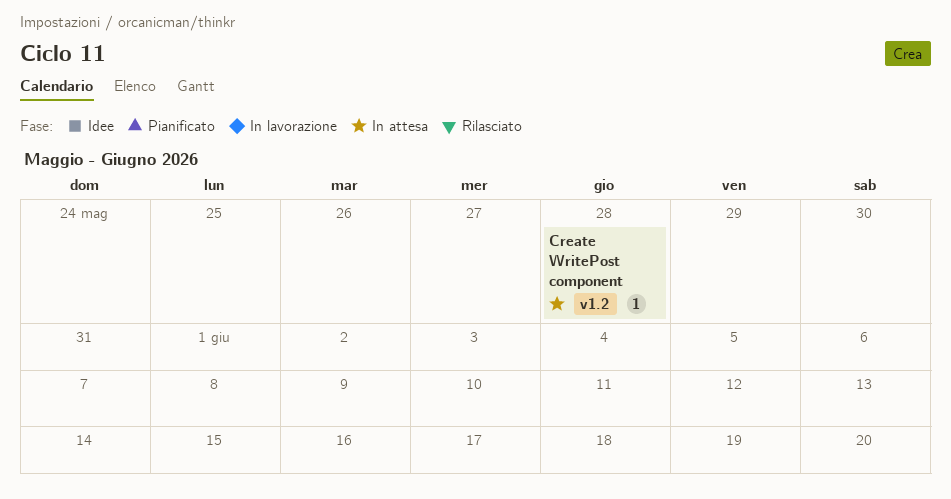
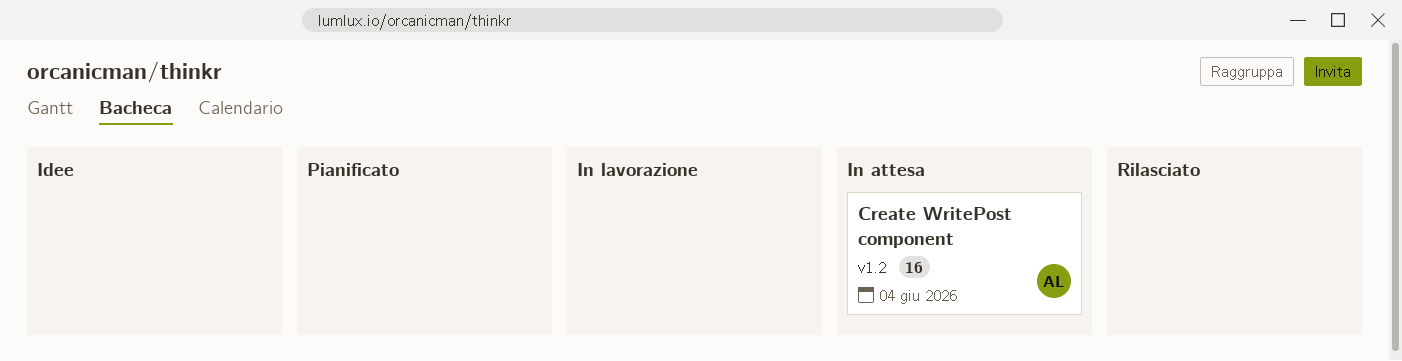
Create WritePost component, estimate: 1 -> 16
Create WritePost component, due: May 28 -> Jun 4

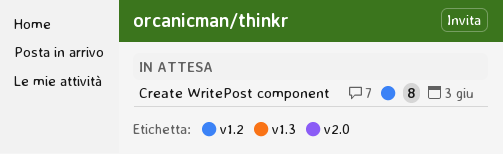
Create WritePost component, estimate: 16 -> 8
Create WritePost component, due: Jun 4 -> Jun 3

